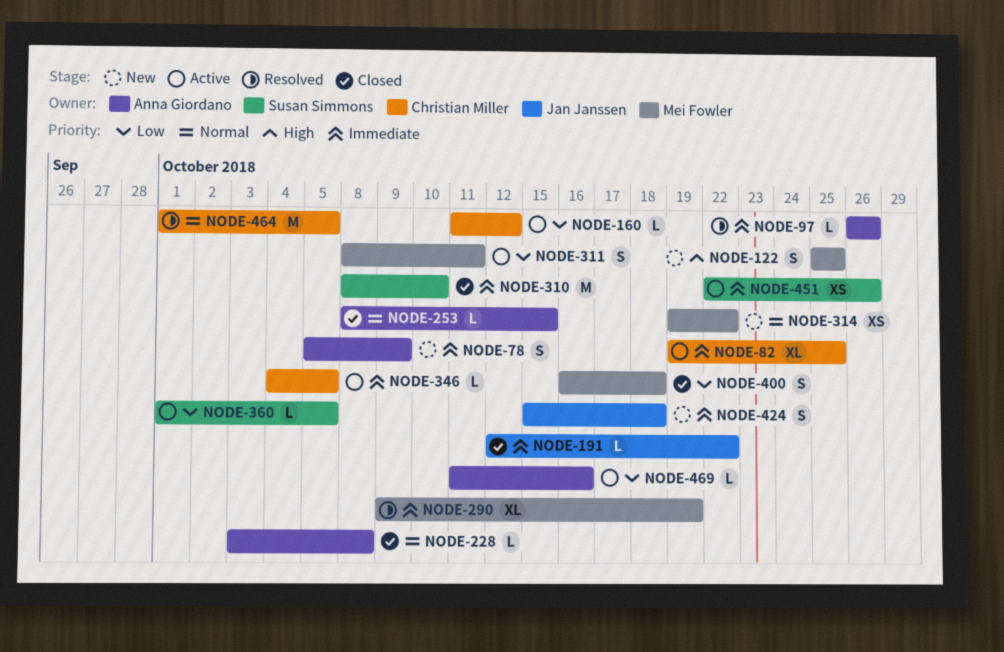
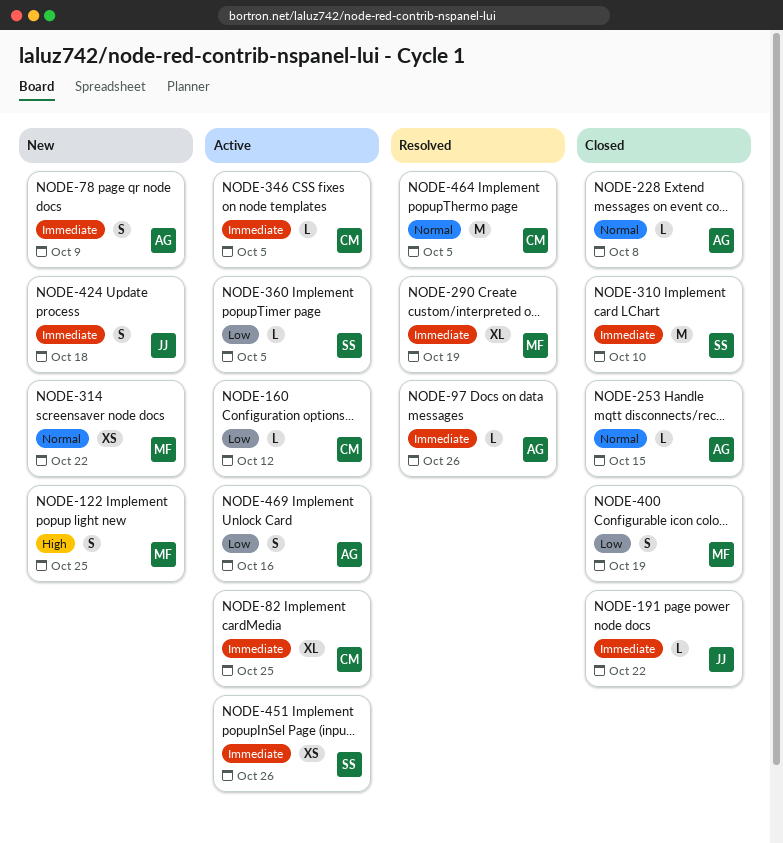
NODE-311: present -> none
NODE-400, due: Oct 18 -> Oct 19
NODE-469, estimate: L -> S

